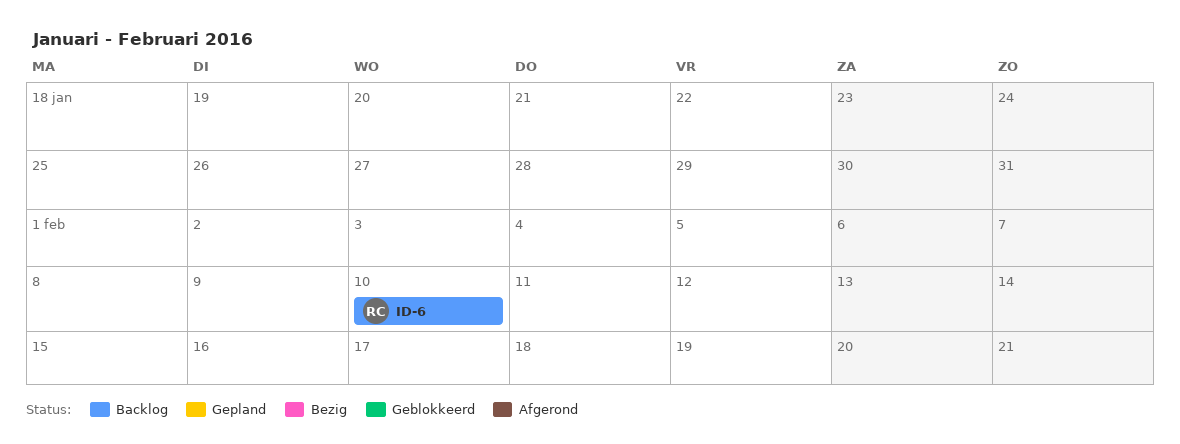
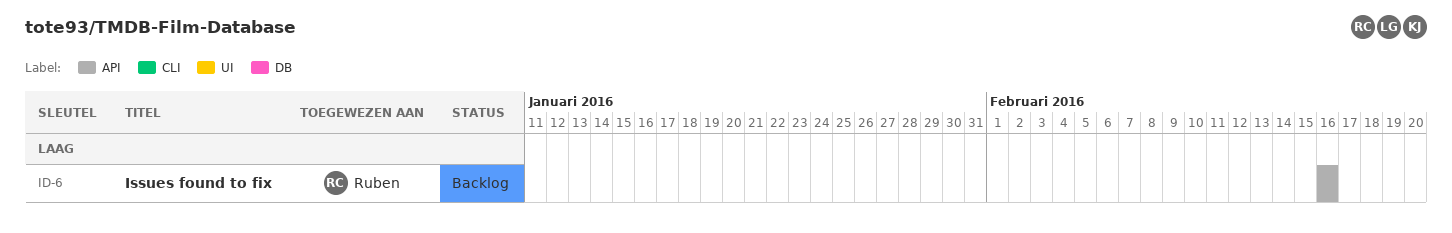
ID-6, start: Feb 10 -> Feb 16
ID-6, due: Feb 10 -> Feb 16

